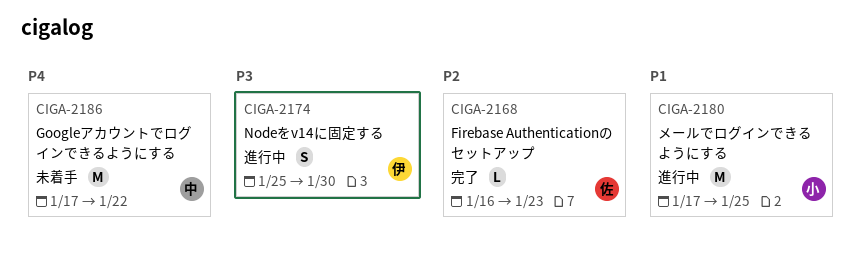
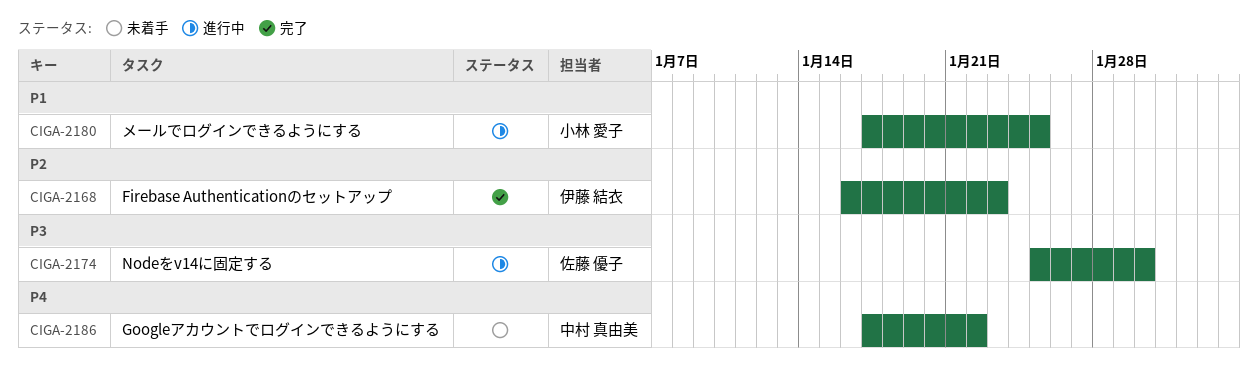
CIGA-2168, owner: 佐藤 優子 -> 伊藤 結衣
CIGA-2174, owner: 伊藤 結衣 -> 佐藤 優子

